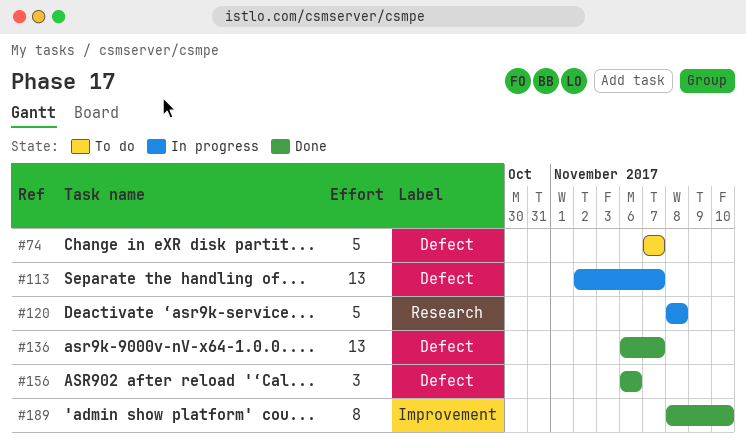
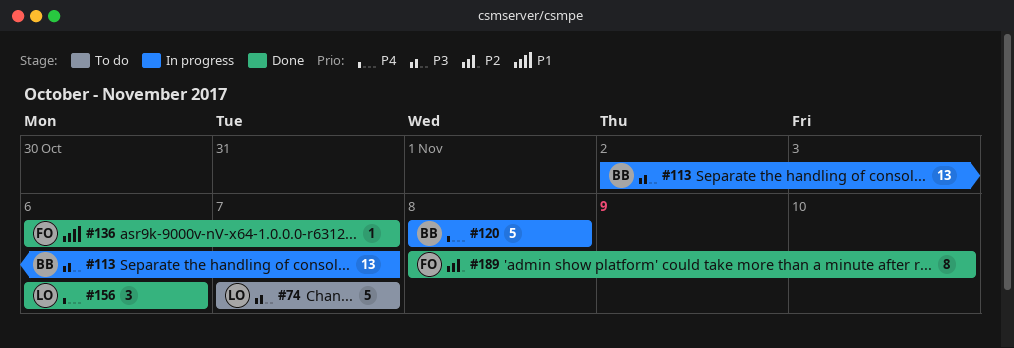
#136, estimate: 13 -> 1

